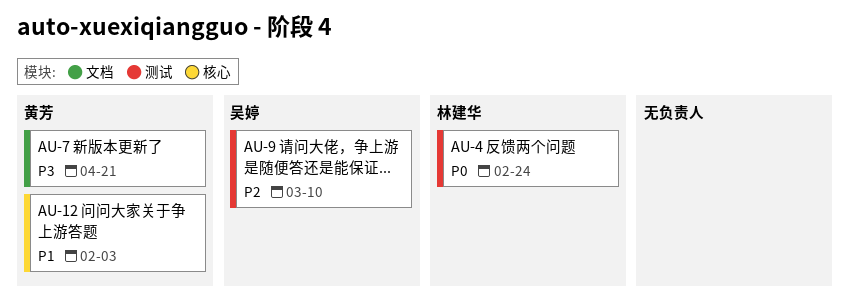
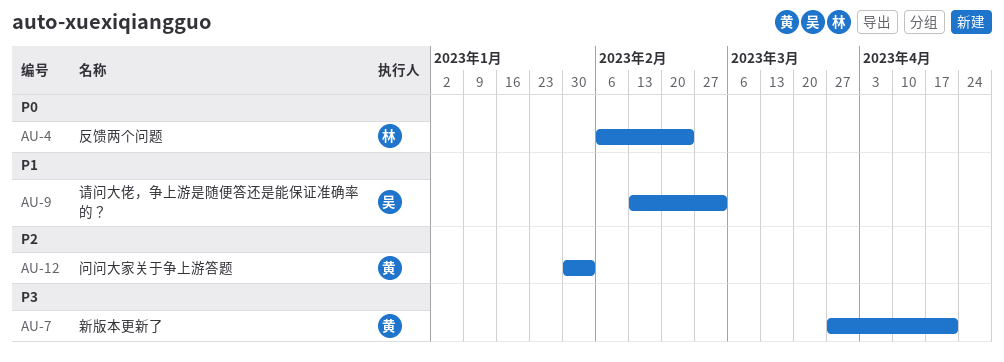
AU-9, priority: P2 -> P1
AU-9, due: Mar 10 -> Mar 3
AU-12, priority: P1 -> P2

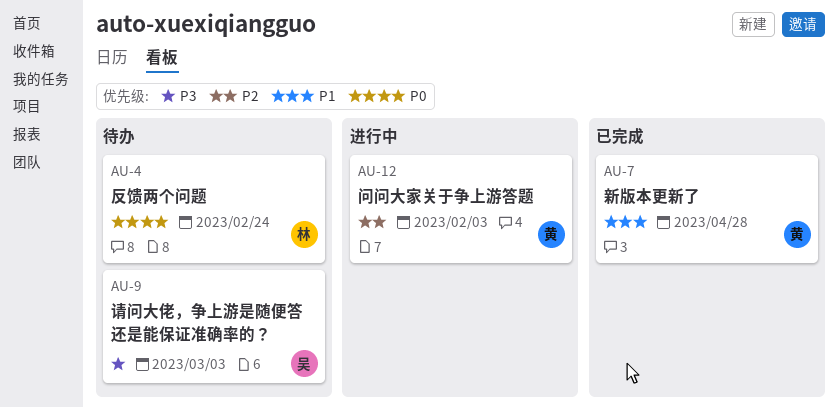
AU-7, priority: P3 -> P1
AU-7, due: Apr 21 -> Apr 28
AU-9, priority: P1 -> P3

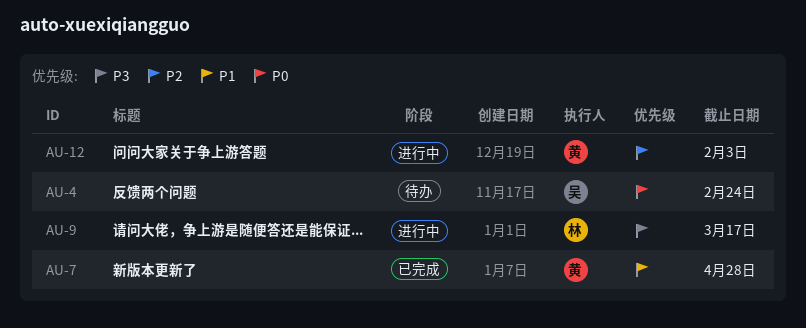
AU-4, owner: 林 -> 吴
AU-9, status: 待办 -> 进行中
AU-9, owner: 吴 -> 林
AU-9, due: Mar 3 -> Mar 17

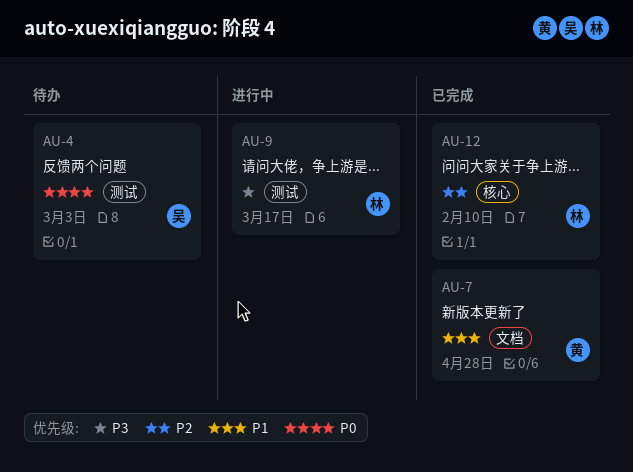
AU-4, due: Feb 24 -> Mar 3
AU-12, status: 进行中 -> 已完成
AU-12, owner: 黄 -> 林
AU-12, due: Feb 3 -> Feb 10

